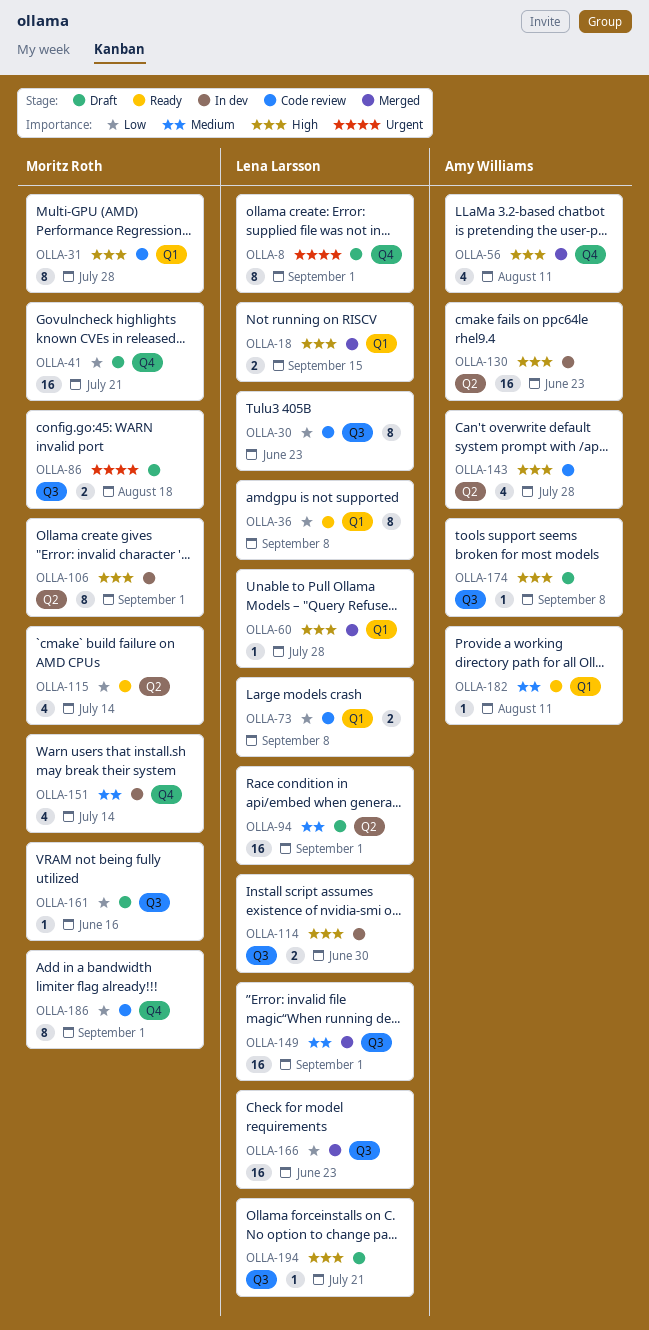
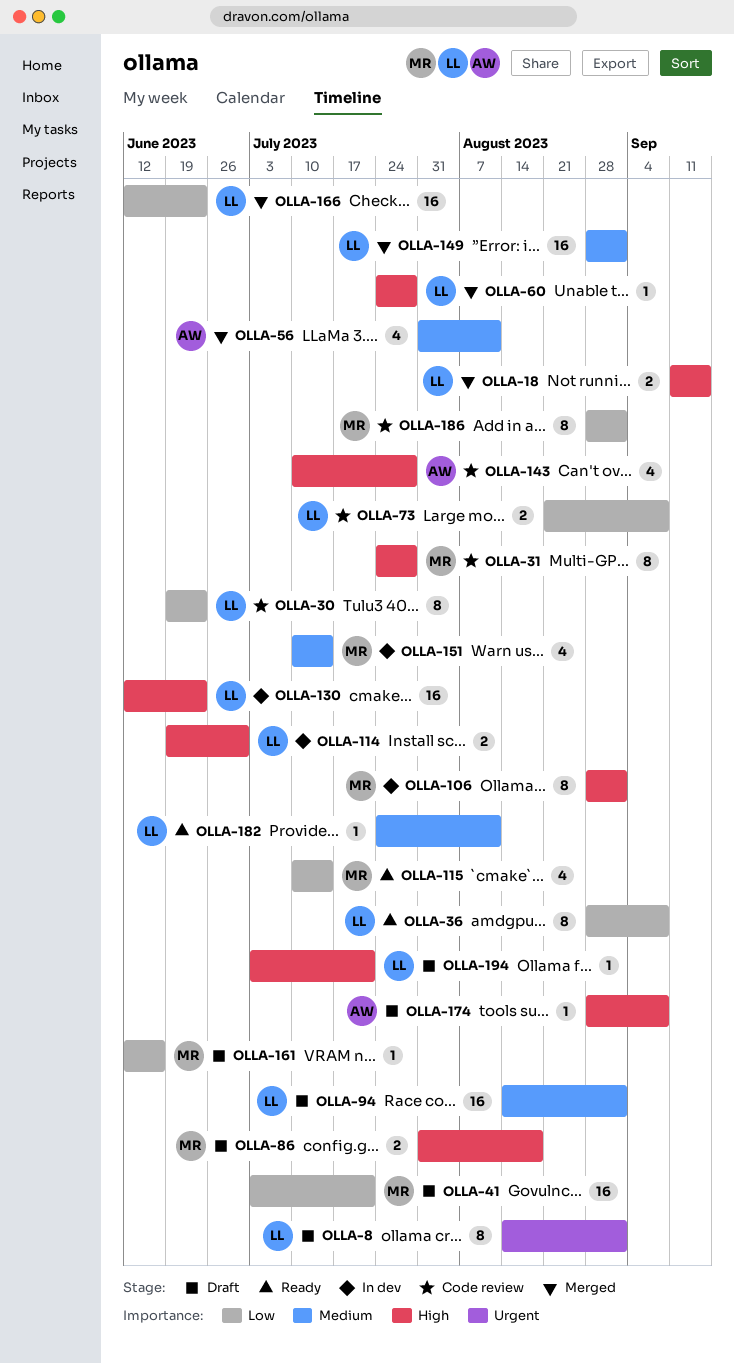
OLLA-56, priority: High -> Medium
OLLA-86, priority: Urgent -> High
OLLA-130, owner: Amy Williams -> Lena Larsson
OLLA-182, owner: Amy Williams -> Lena Larsson

